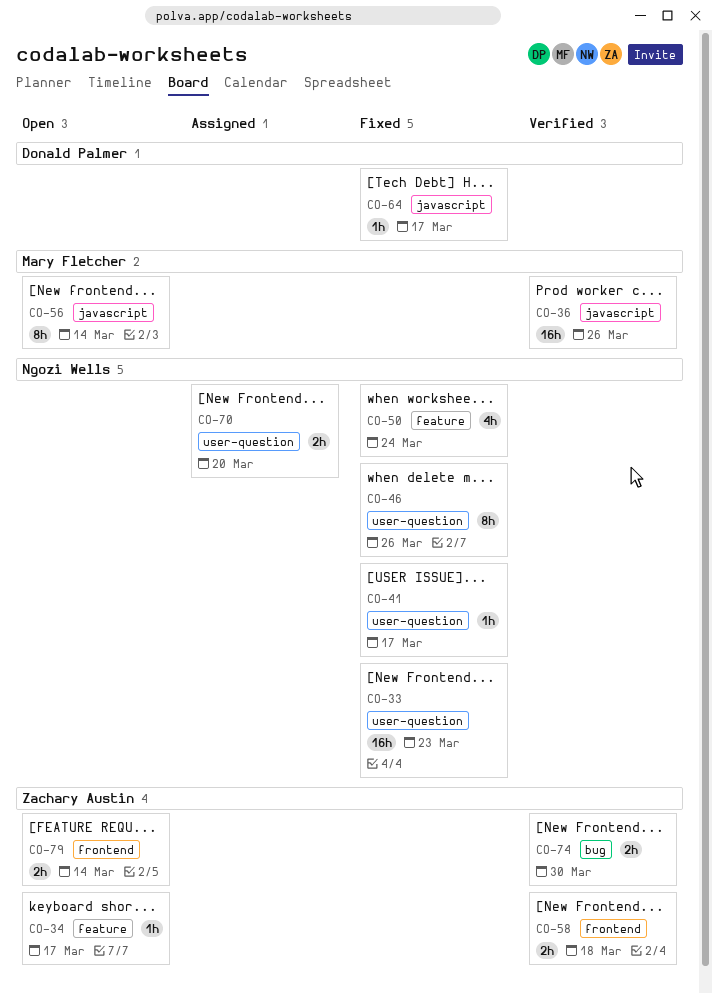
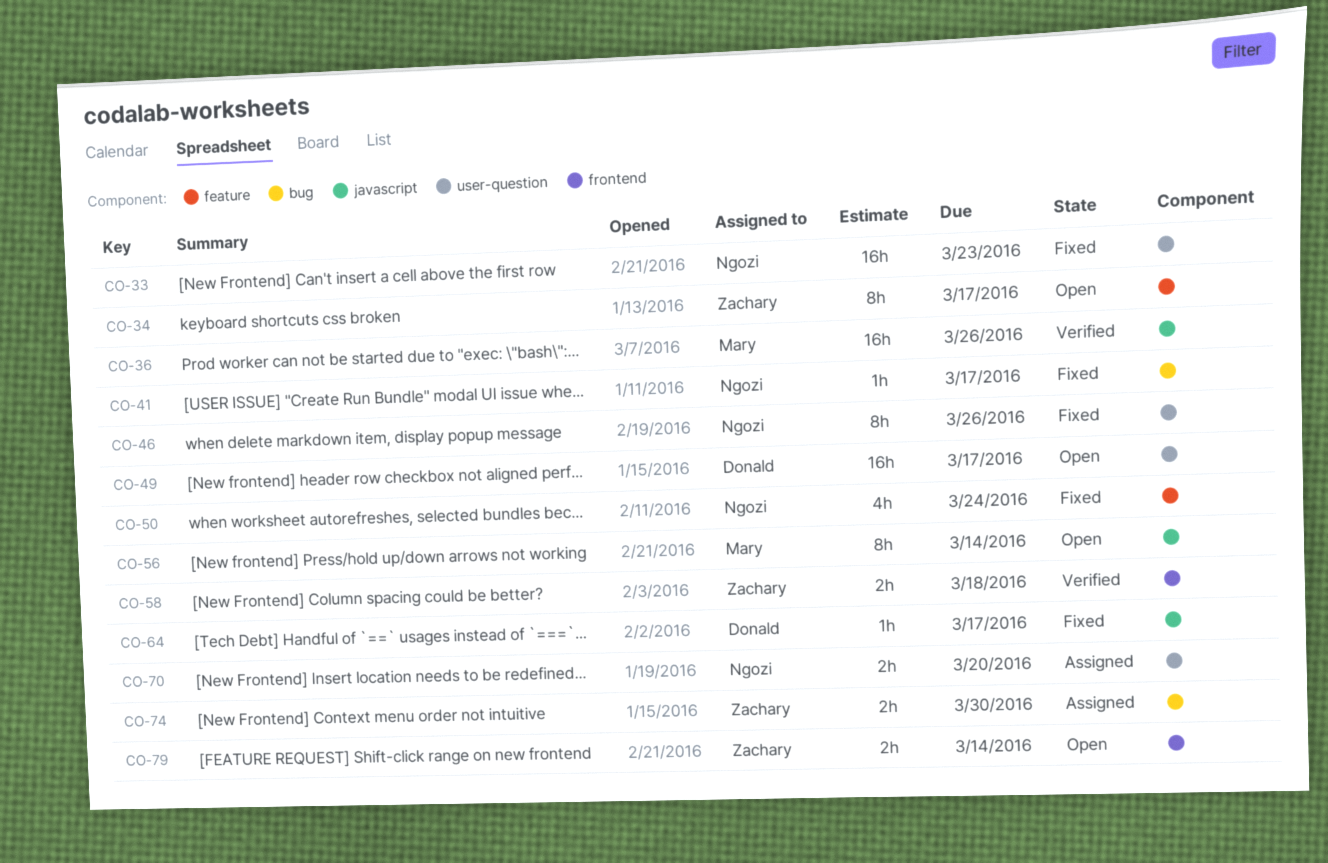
CO-34, estimate: 1h -> 8h
CO-41, label: user-question -> bug
CO-49: none -> present
CO-74, status: Verified -> Assigned

